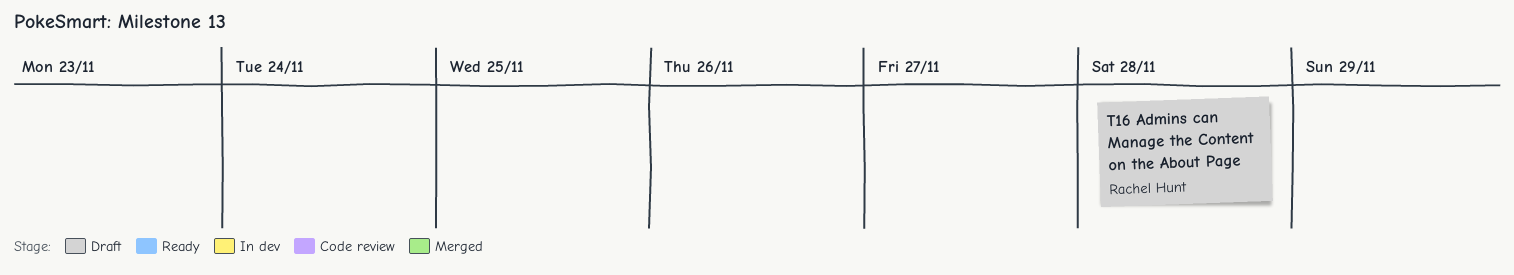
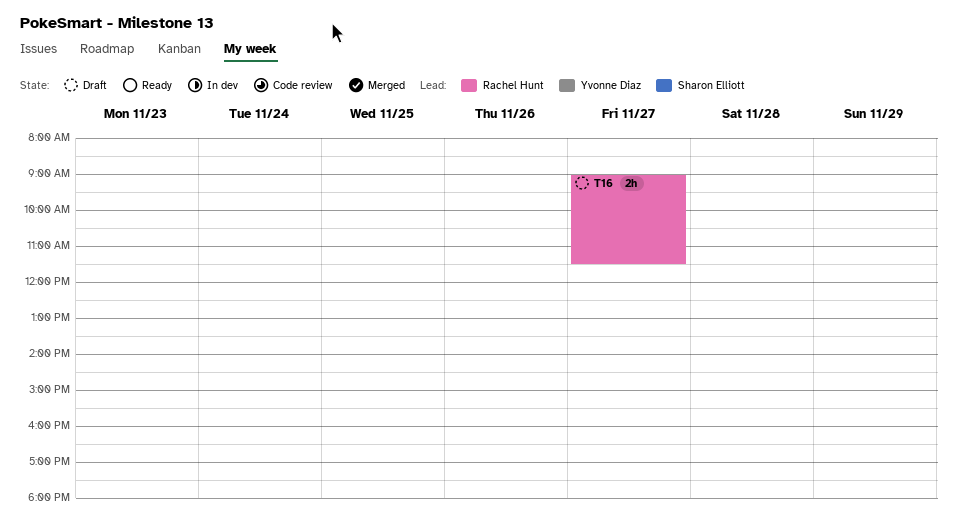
T16, day: Nov 28 -> Nov 27

